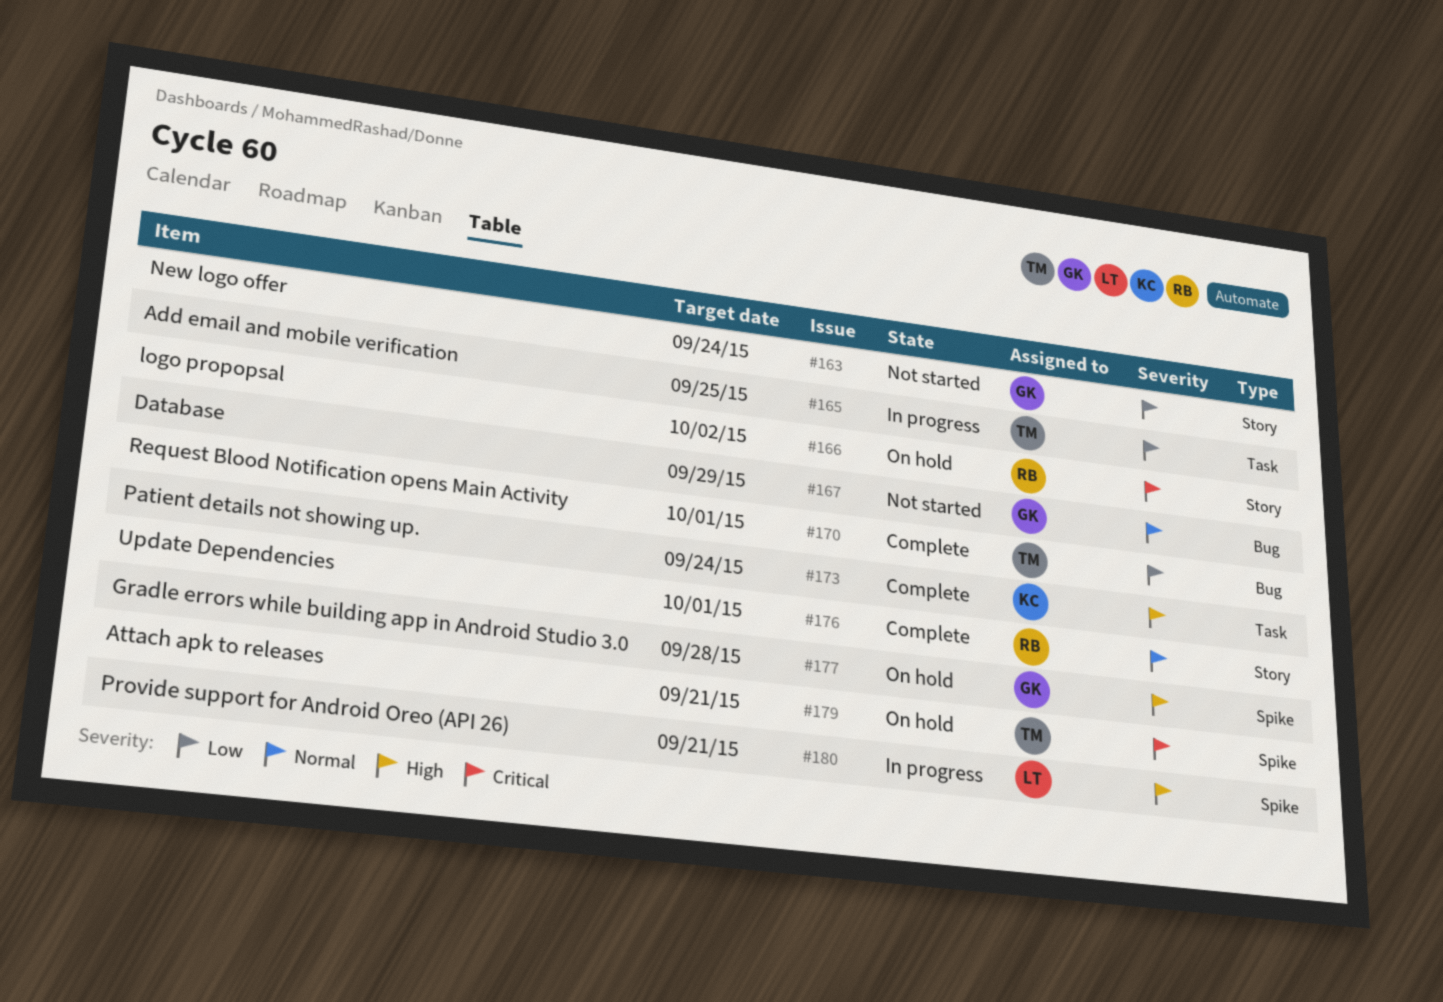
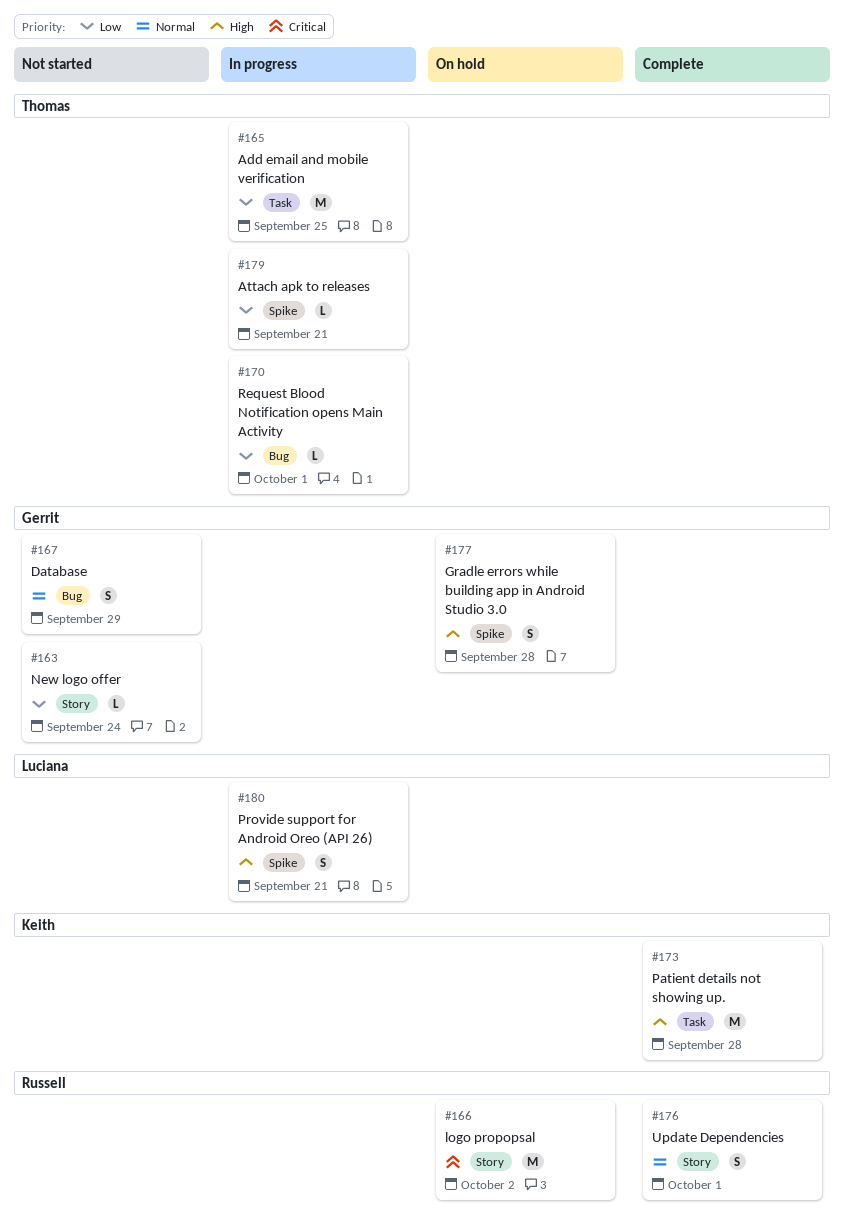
#170, status: Complete -> In progress
#173, due: Sep 24 -> Sep 28
#179, status: On hold -> In progress
#179, priority: Critical -> Low

